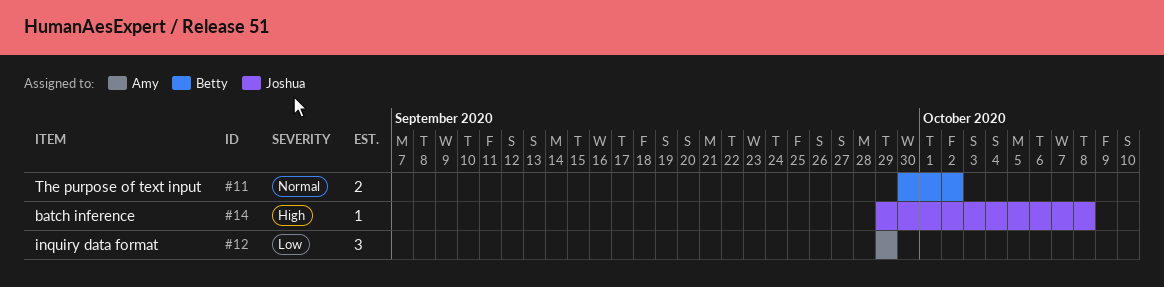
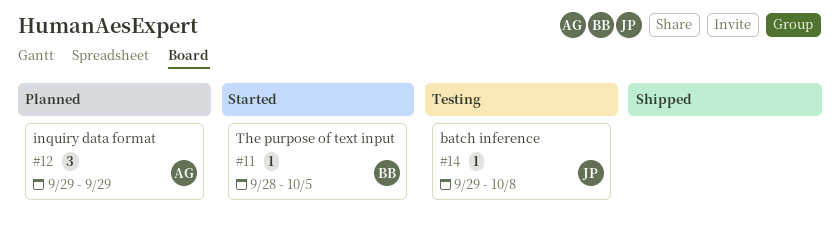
#11, estimate: 2 -> 1
#11, start: Sep 30 -> Sep 28
#11, due: Oct 2 -> Oct 5

